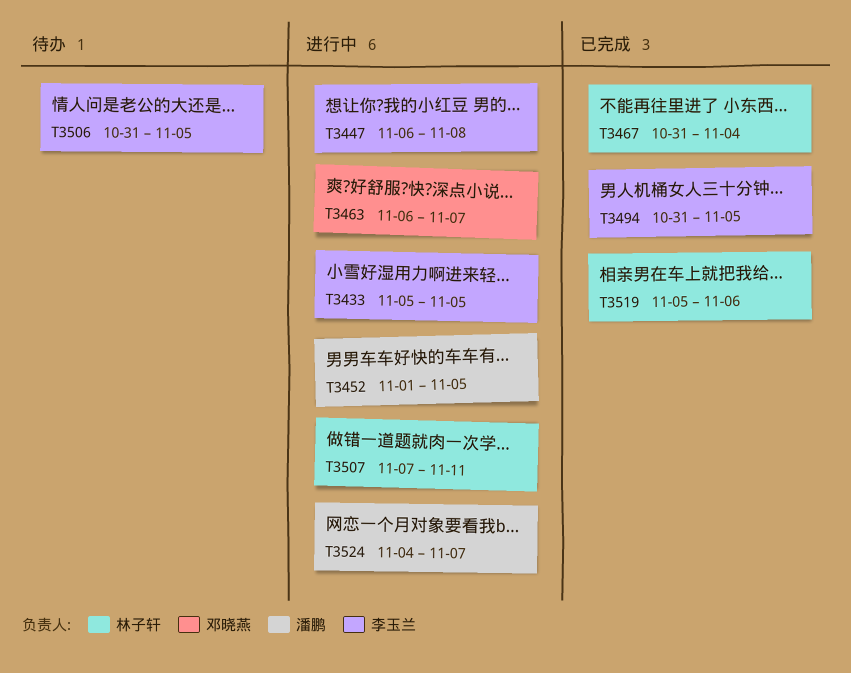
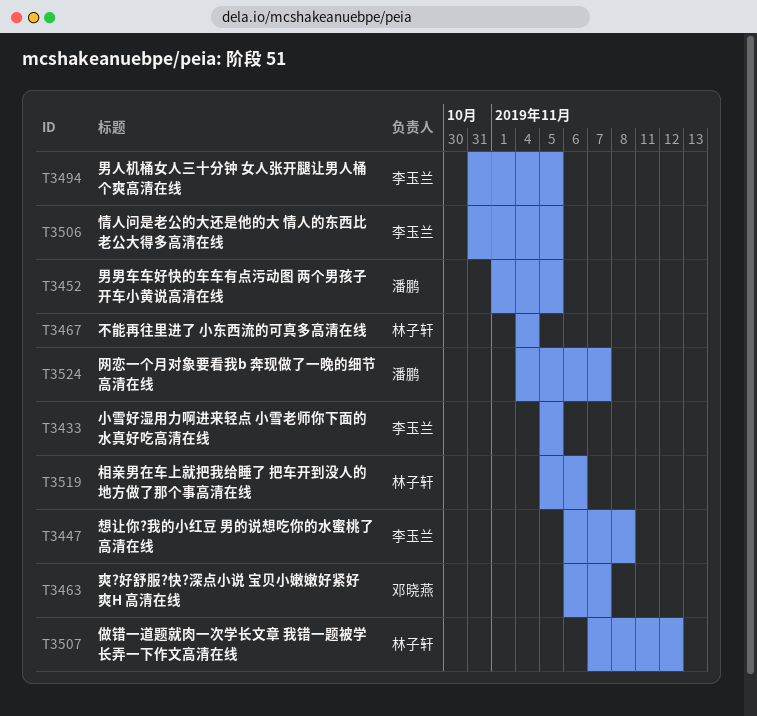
T3467, start: Oct 31 -> Nov 4
T3507, due: Nov 11 -> Nov 12

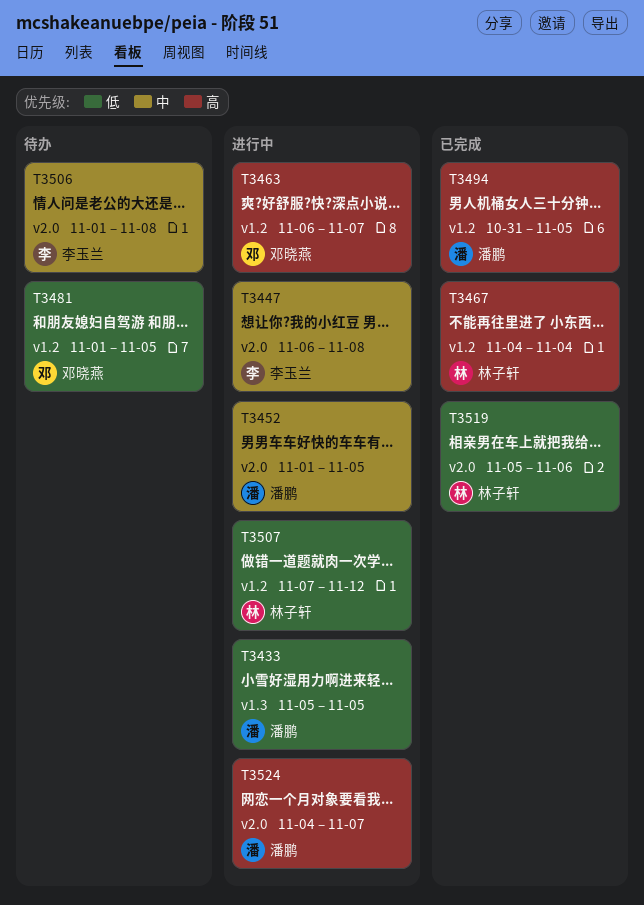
T3433, owner: 李玉兰 -> 潘鹏
T3481: none -> present
T3494, owner: 李玉兰 -> 潘鹏
T3506, start: Oct 31 -> Nov 1
T3506, due: Nov 5 -> Nov 8

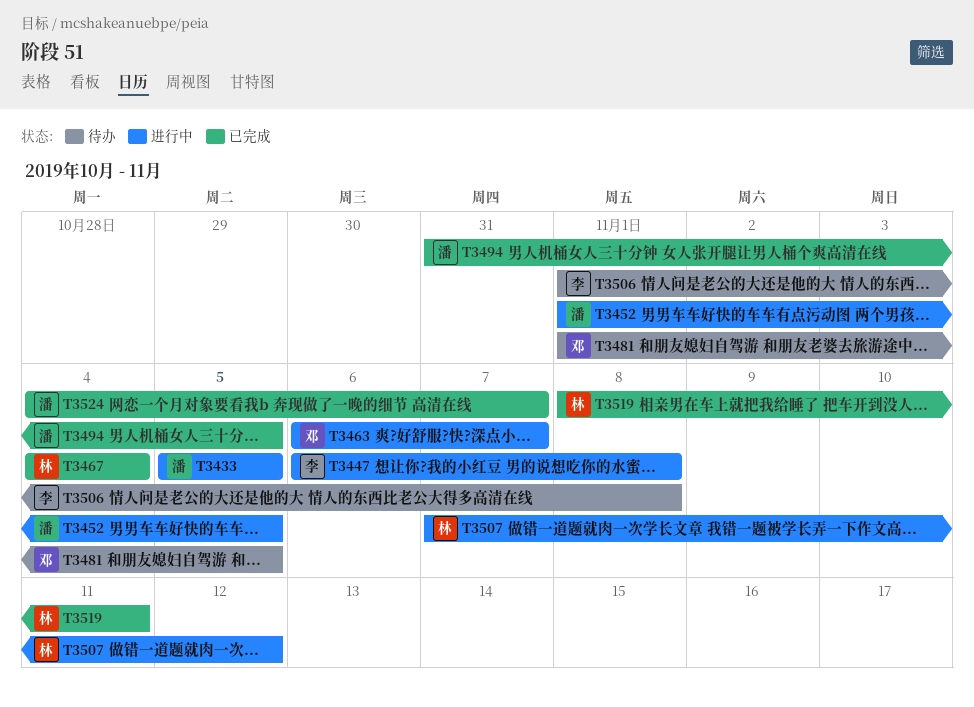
T3519, start: Nov 5 -> Nov 8
T3519, due: Nov 6 -> Nov 11
T3524, status: 进行中 -> 已完成

